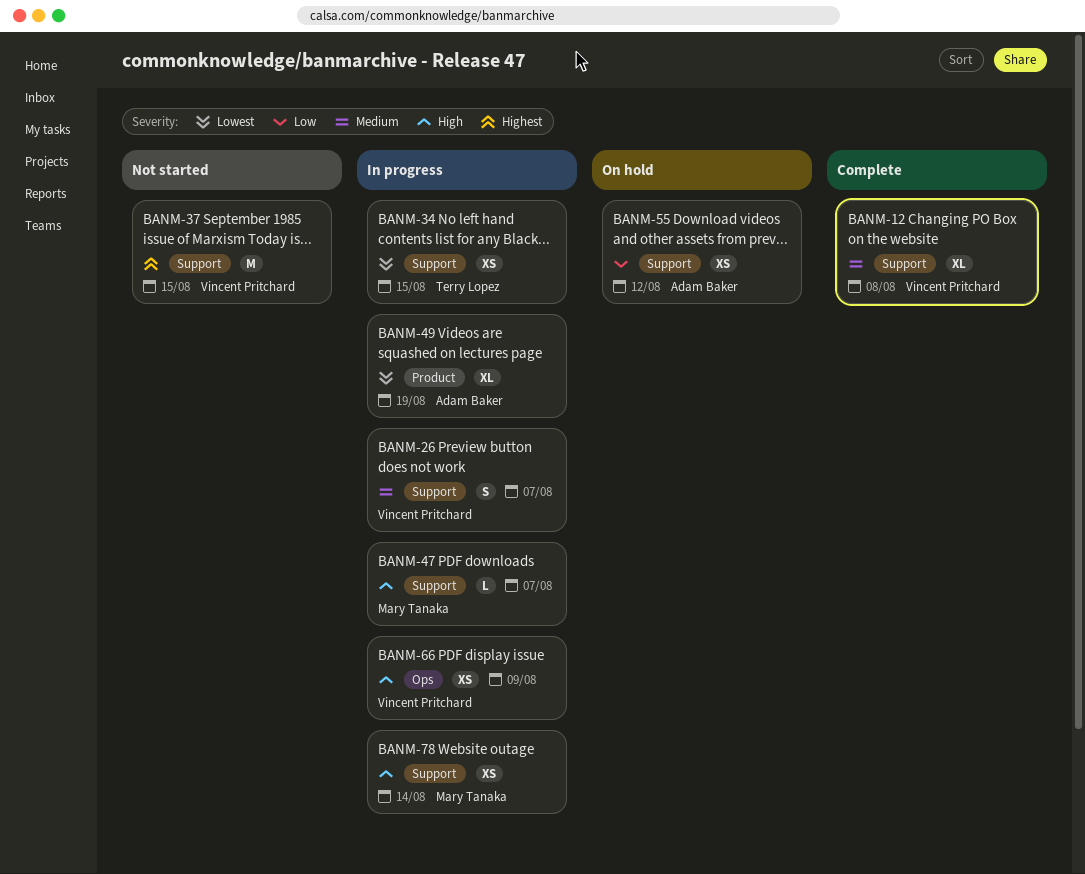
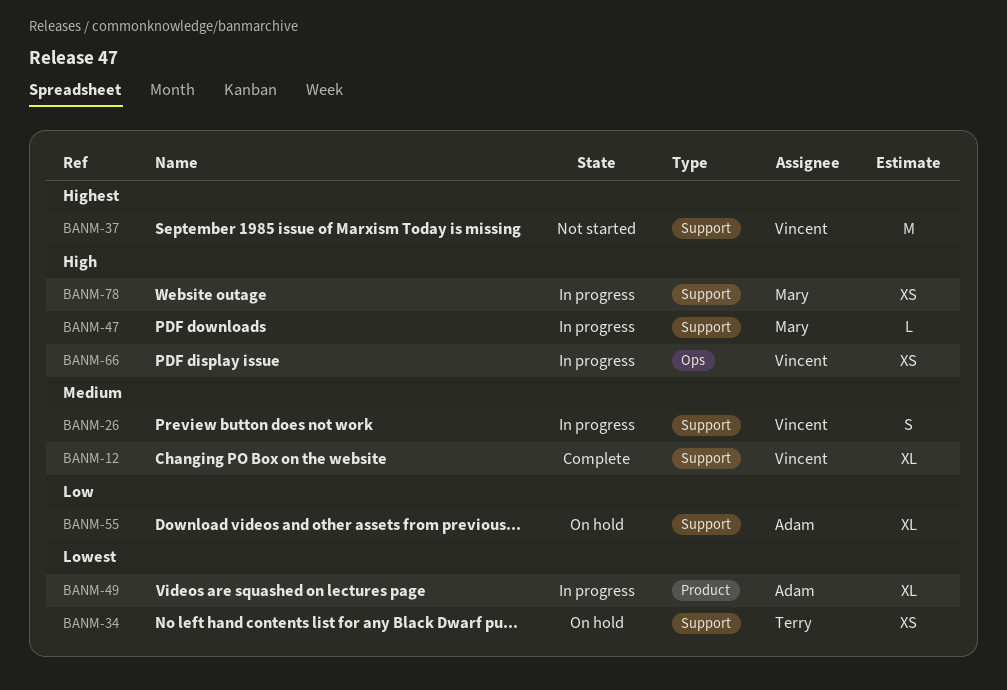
BANM-34, status: In progress -> On hold
BANM-55, estimate: XS -> XL

